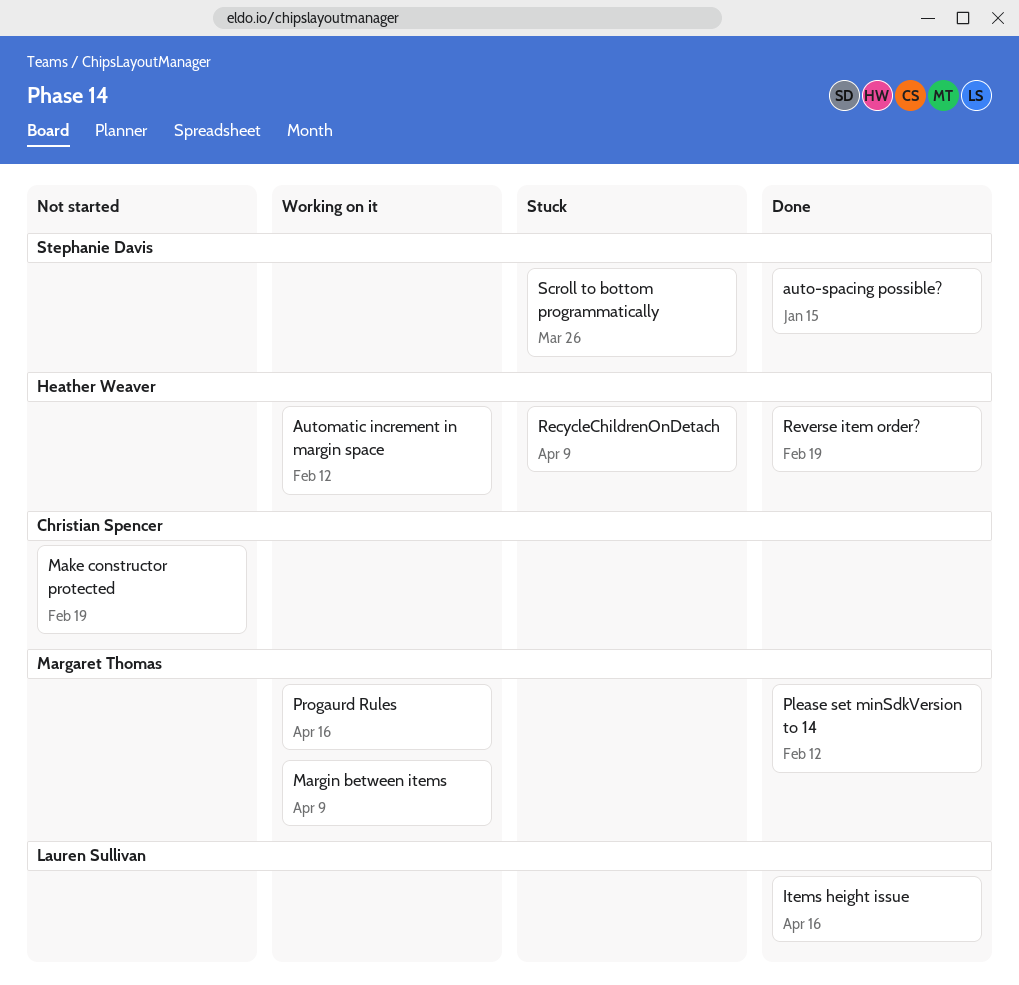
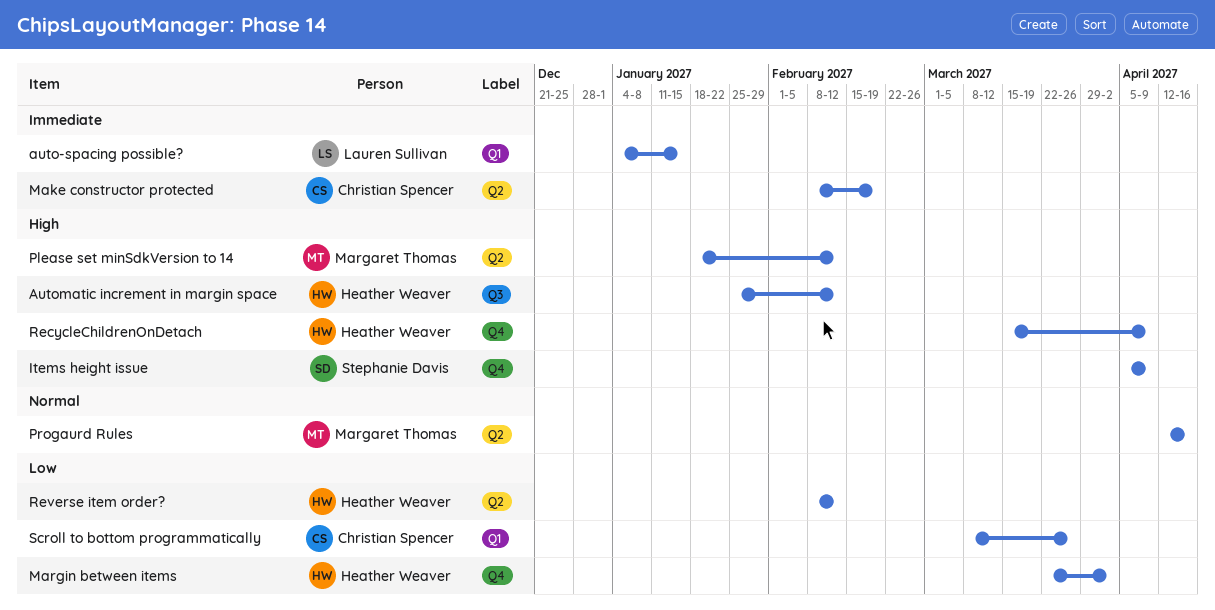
auto-spacing possible?, owner: Stephanie Davis -> Lauren Sullivan
Items height issue, owner: Lauren Sullivan -> Stephanie Davis
Items height issue, due: Apr 16 -> Apr 9
Margin between items, owner: Margaret Thomas -> Heather Weaver
Margin between items, due: Apr 9 -> Apr 2
Reverse item order?, due: Feb 19 -> Feb 12
Scroll to bottom programmatically, owner: Stephanie Davis -> Christian Spencer

